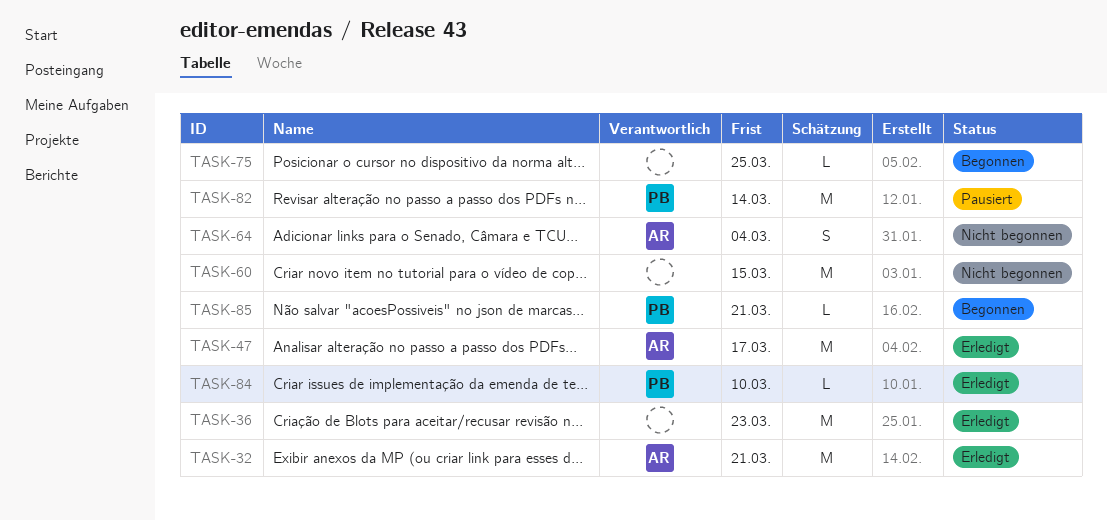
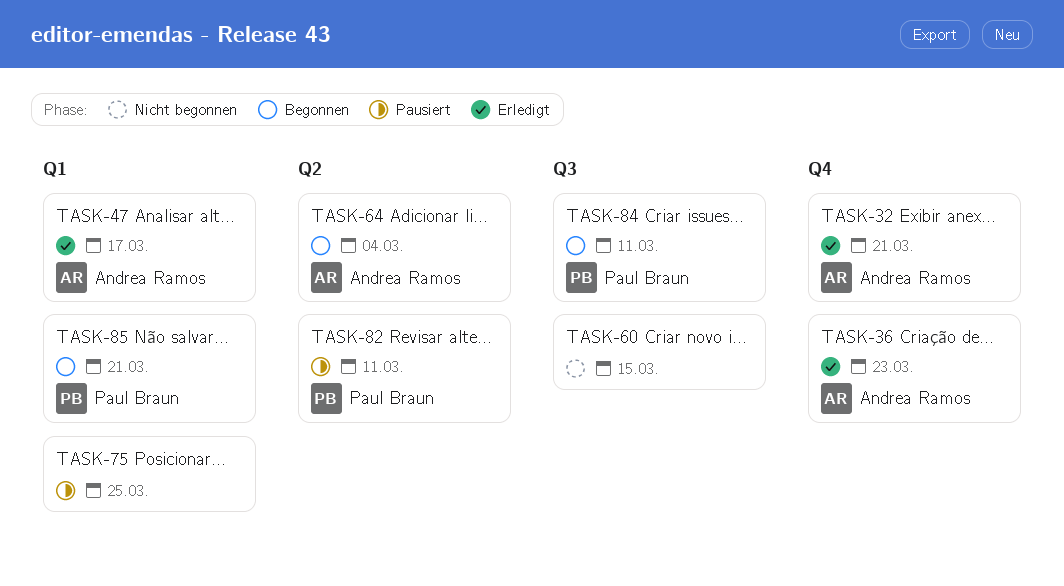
TASK-36, owner: none -> Andrea Ramos
TASK-64, status: Nicht begonnen -> Begonnen
TASK-75, status: Begonnen -> Pausiert
TASK-82, due: Mar 14 -> Mar 11
TASK-84, status: Erledigt -> Begonnen
TASK-84, due: Mar 10 -> Mar 11

